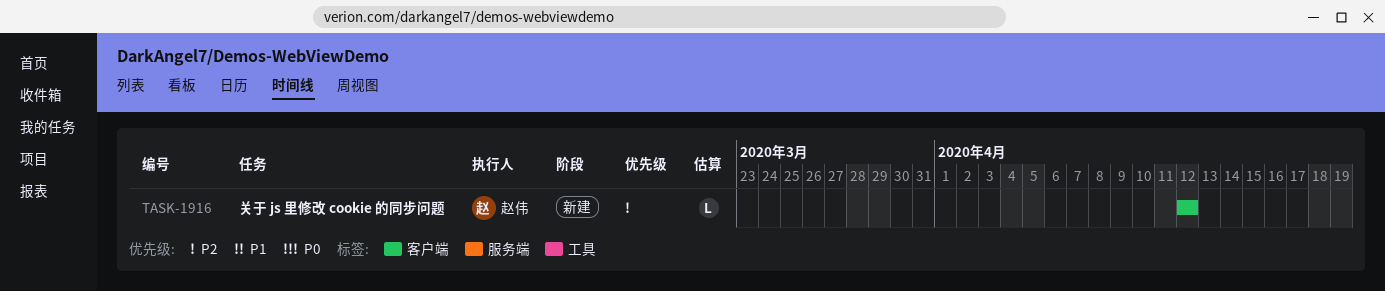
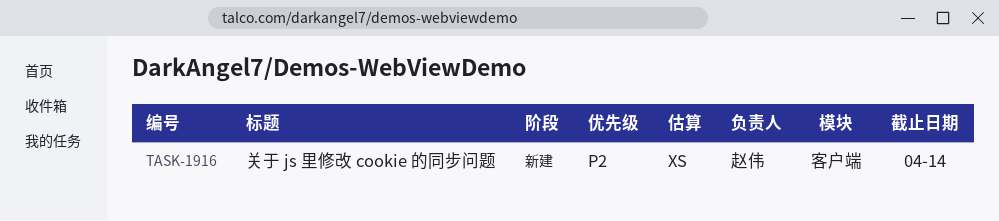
TASK-1916, estimate: L -> XS
TASK-1916, due: Apr 12 -> Apr 14

